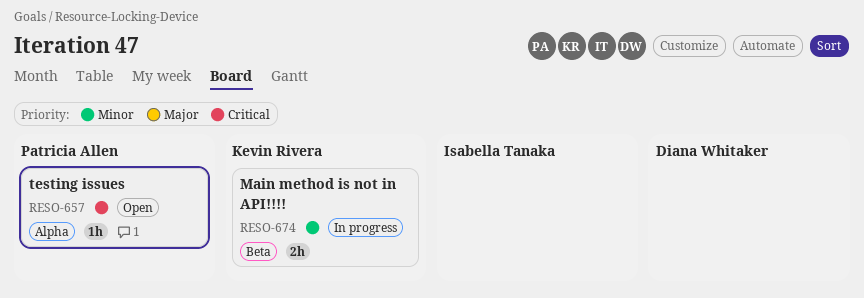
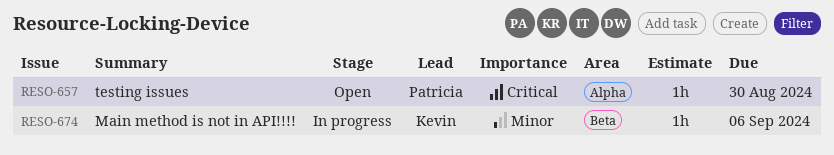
RESO-674, estimate: 2h -> 1h

